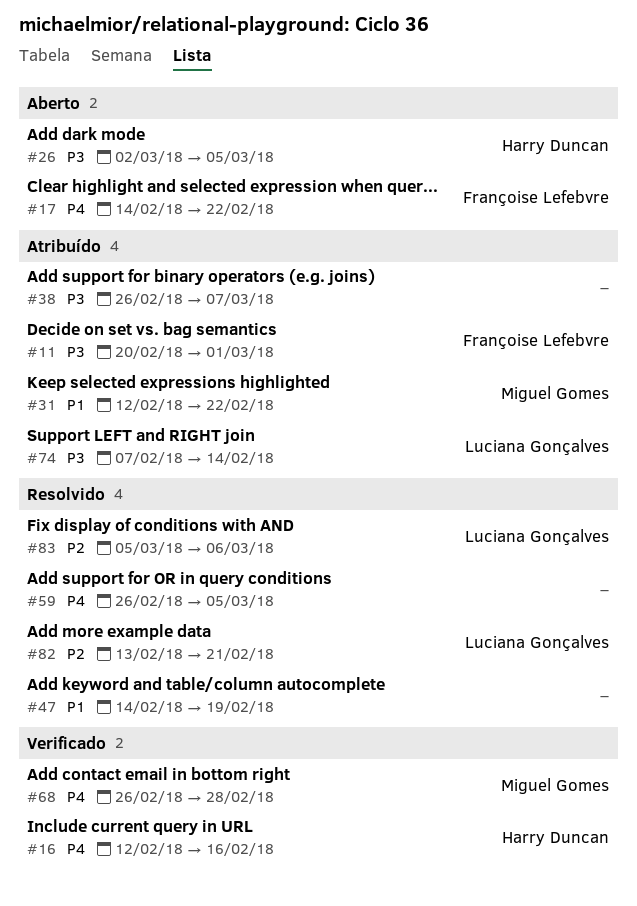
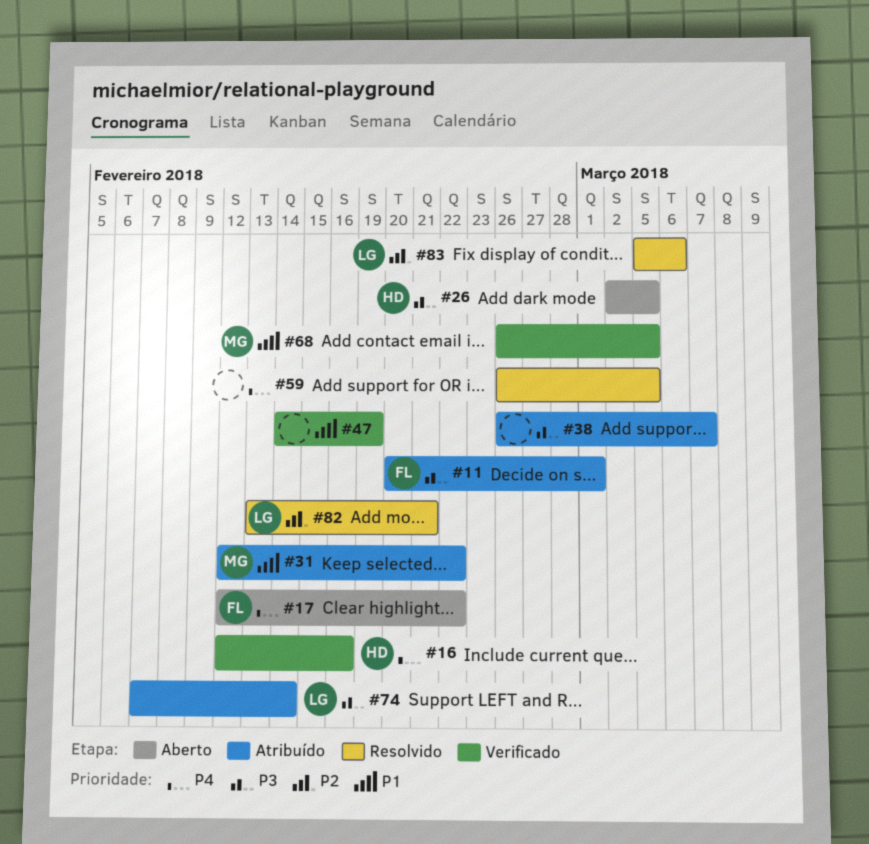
#17, start: Feb 14 -> Feb 12
#47, status: Resolvido -> Verificado
#68, priority: P4 -> P1
#68, due: Feb 28 -> Mar 5

